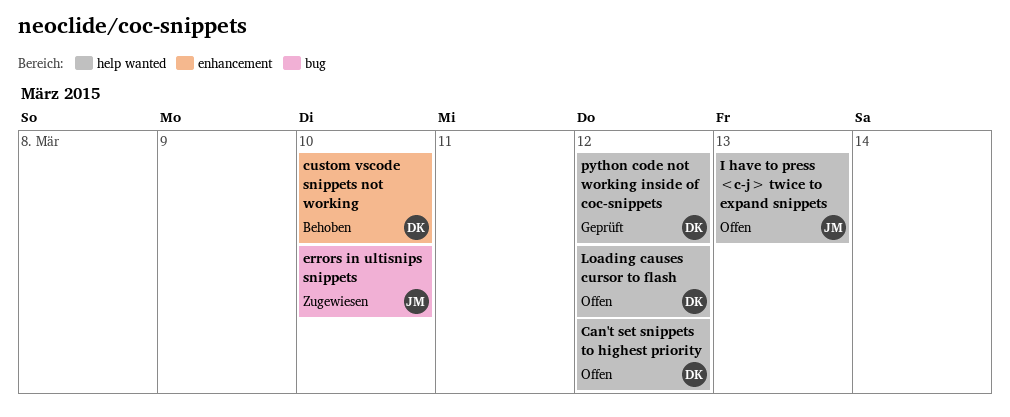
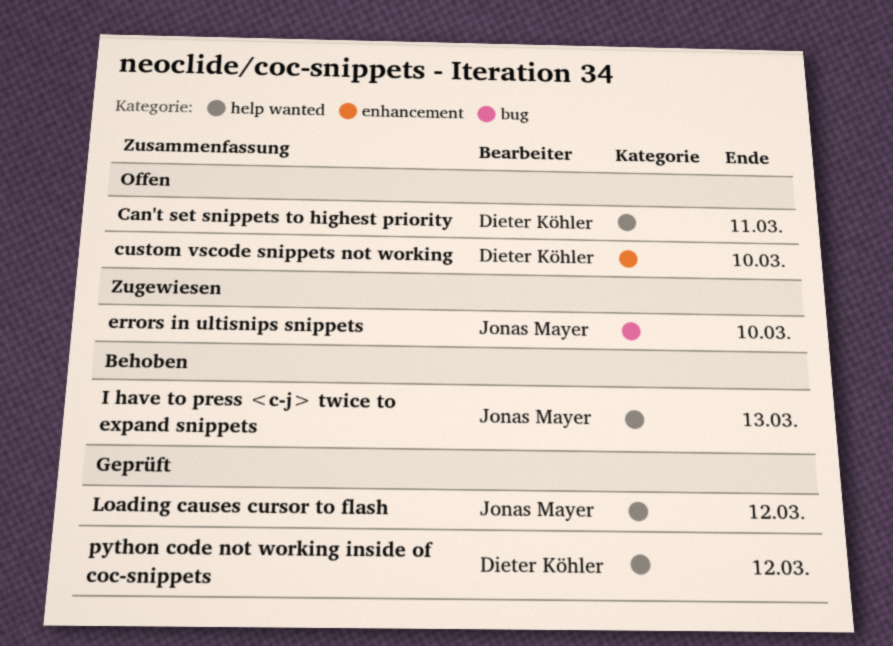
Can't set snippets to highest priority, due: Mar 12 -> Mar 11
custom vscode snippets not working, status: Behoben -> Offen
I have to press <c-j> twice to expand snippets, status: Offen -> Behoben
Loading causes cursor to flash, status: Offen -> Geprüft
Loading causes cursor to flash, owner: Dieter Köhler -> Jonas Mayer

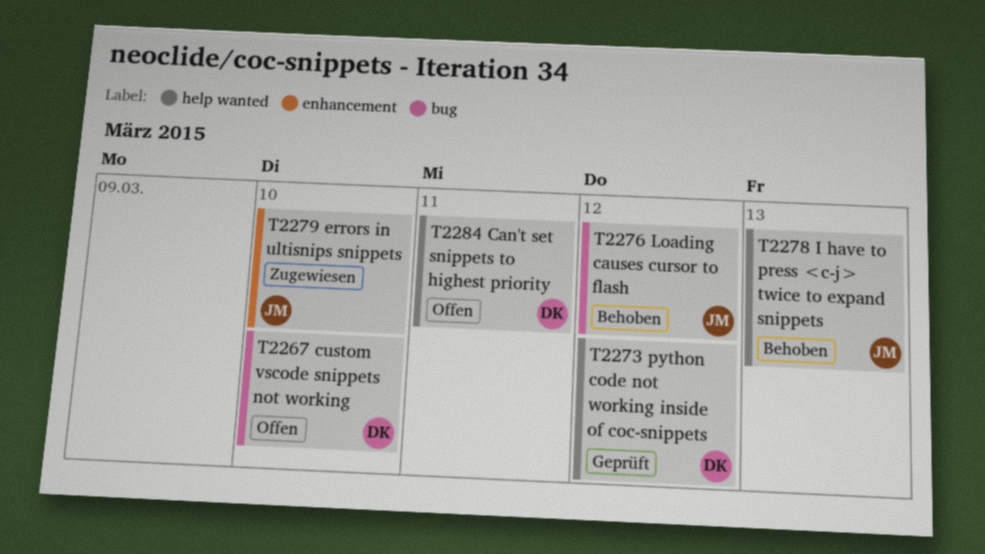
custom vscode snippets not working, label: enhancement -> bug
errors in ultisnips snippets, label: bug -> enhancement
Loading causes cursor to flash, status: Geprüft -> Behoben
Loading causes cursor to flash, label: help wanted -> bug

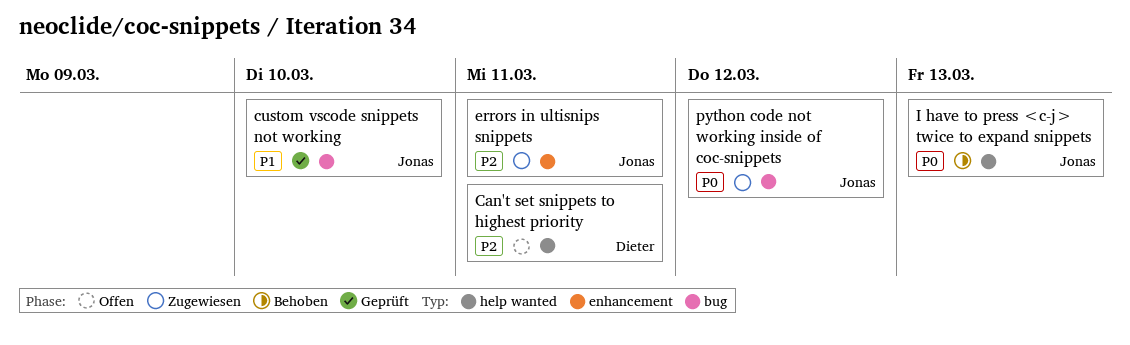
custom vscode snippets not working, status: Offen -> Geprüft
custom vscode snippets not working, owner: Dieter -> Jonas
errors in ultisnips snippets, due: Mar 10 -> Mar 11
Loading causes cursor to flash: present -> none
python code not working inside of coc-snippets, status: Geprüft -> Zugewiesen
python code not working inside of coc-snippets, owner: Dieter -> Jonas
python code not working inside of coc-snippets, label: help wanted -> bug

